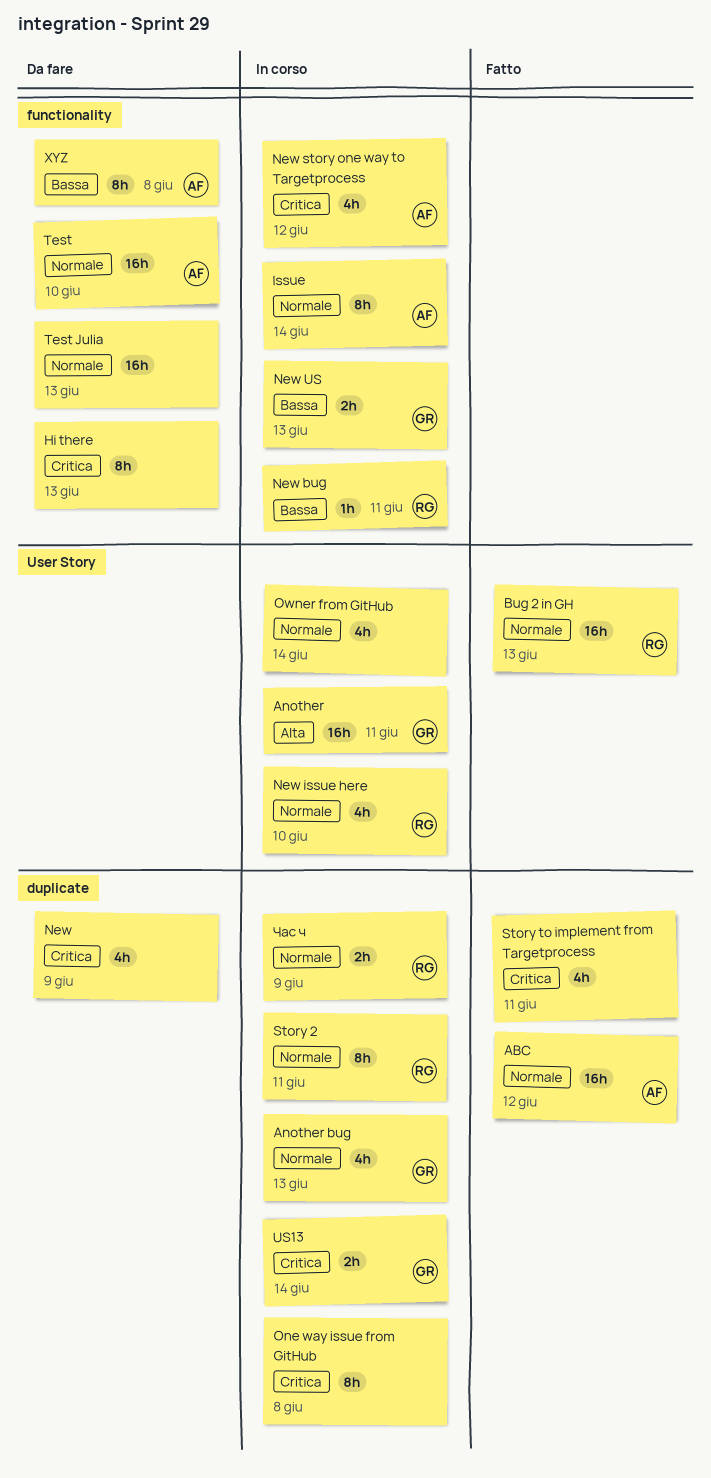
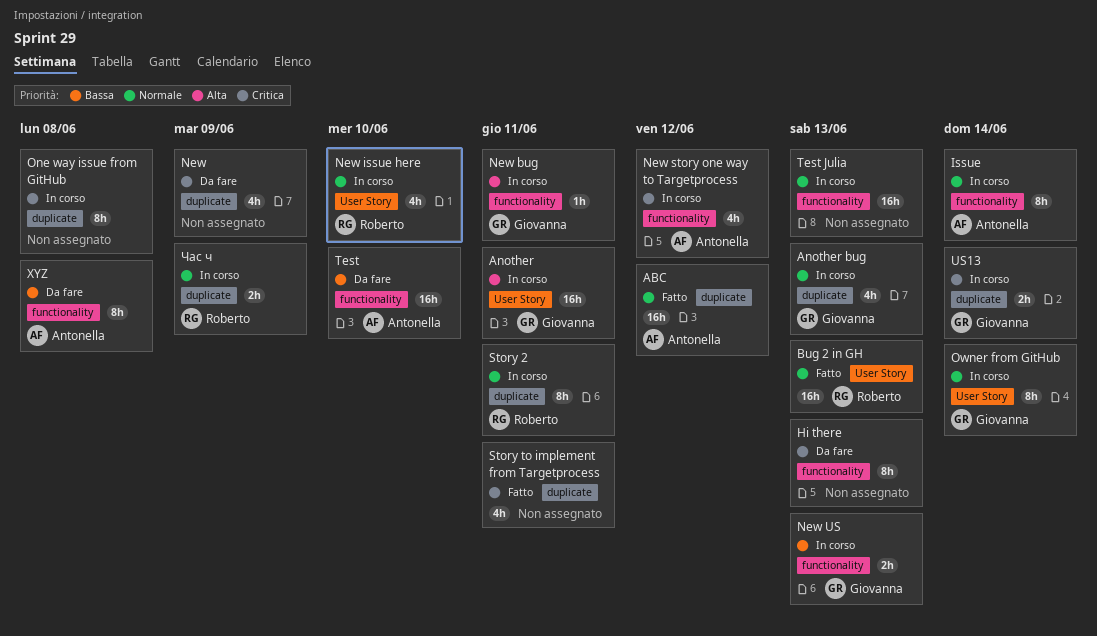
New bug, owner: Roberto -> Giovanna
New bug, priority: Bassa -> Alta
Owner from GitHub, owner: none -> Giovanna
Owner from GitHub, estimate: 4h -> 8h
Test, priority: Normale -> Bassa
Test Julia, status: Da fare -> In corso

